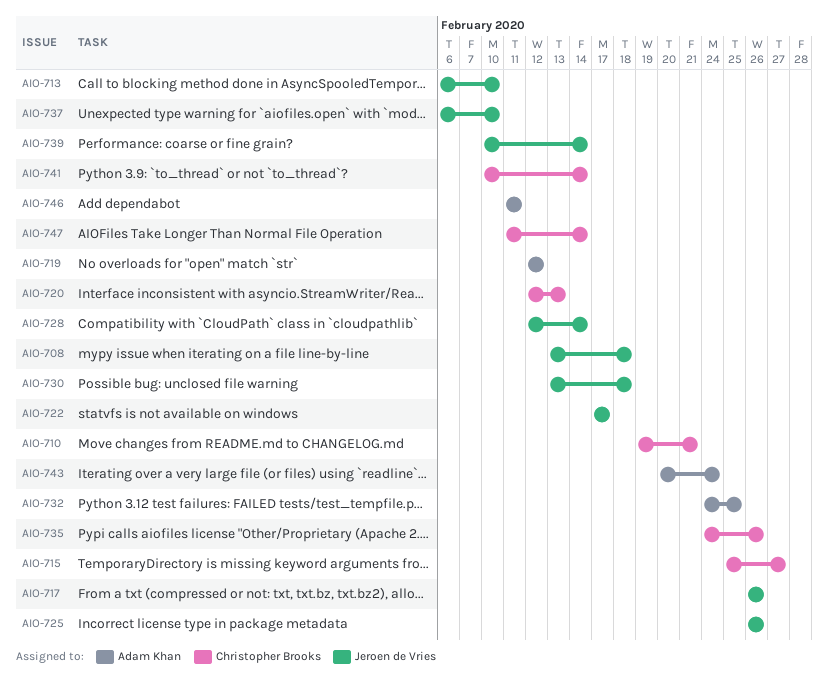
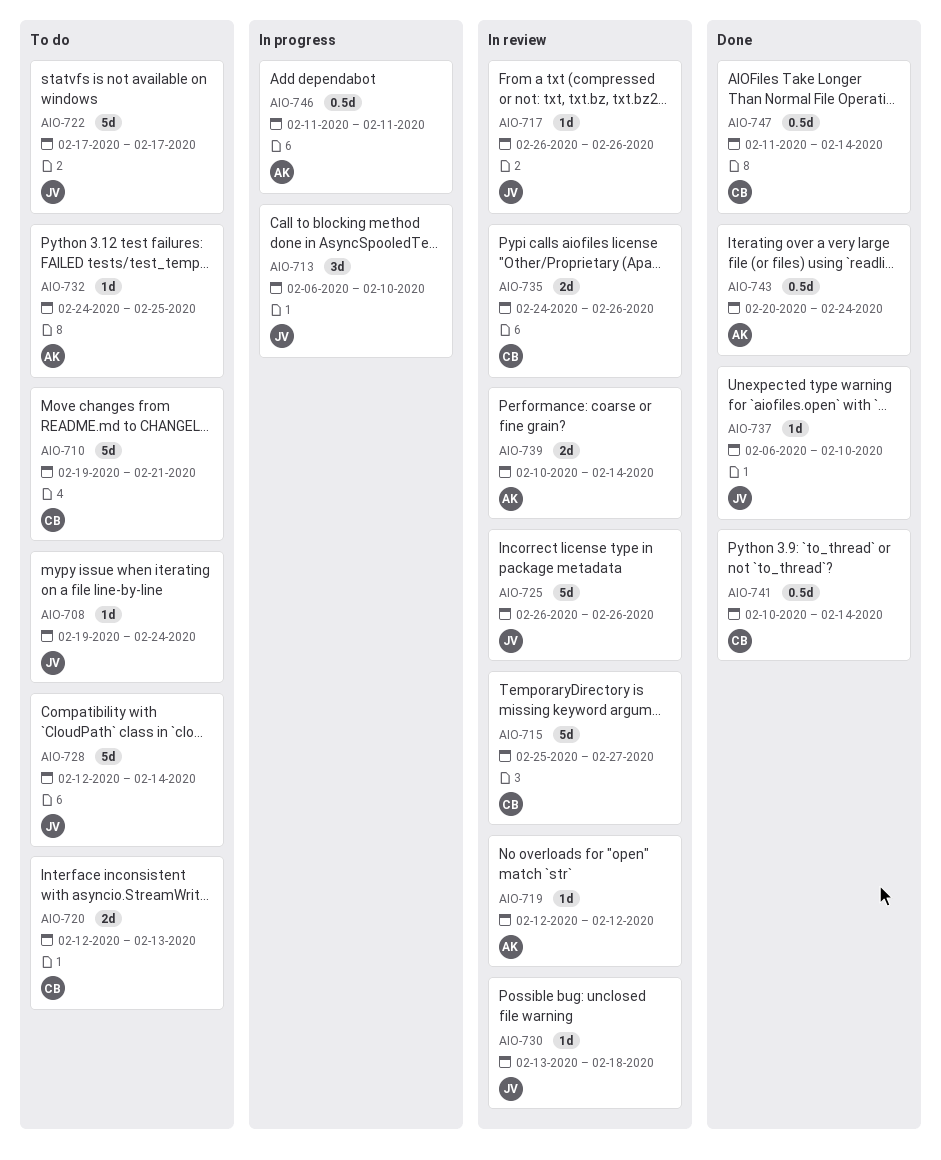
AIO-708, start: Feb 13 -> Feb 19
AIO-708, due: Feb 18 -> Feb 24
AIO-739, owner: Jeroen de Vries -> Adam Khan

